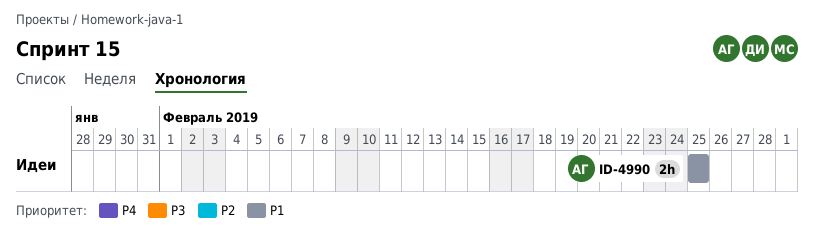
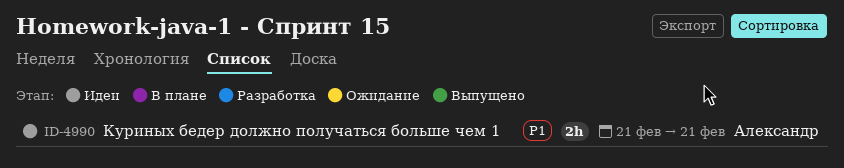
ID-4990, start: Feb 25 -> Feb 21
ID-4990, due: Feb 25 -> Feb 21

